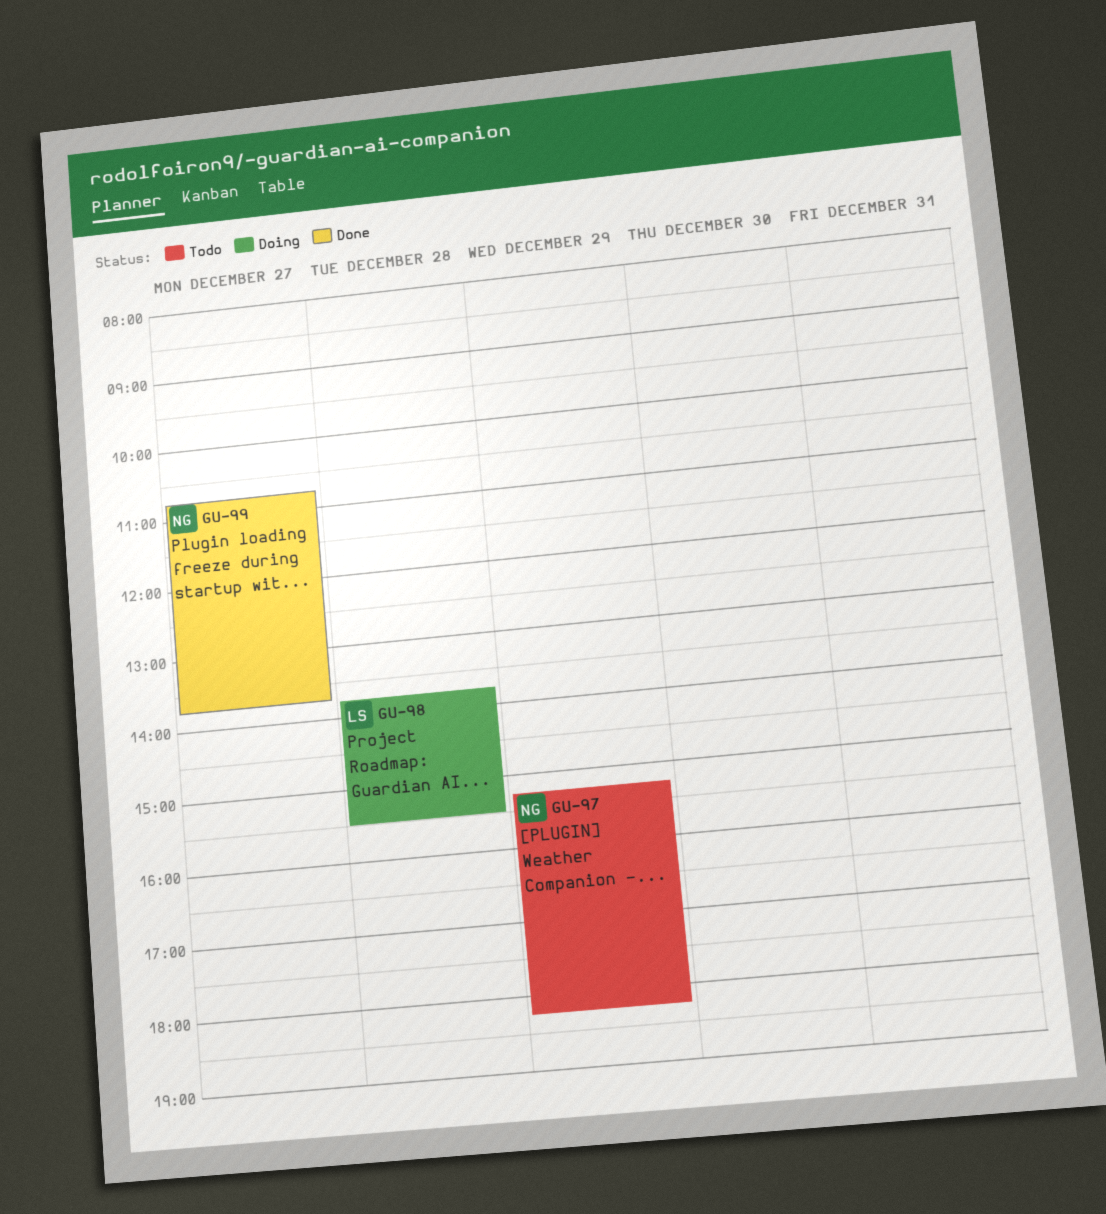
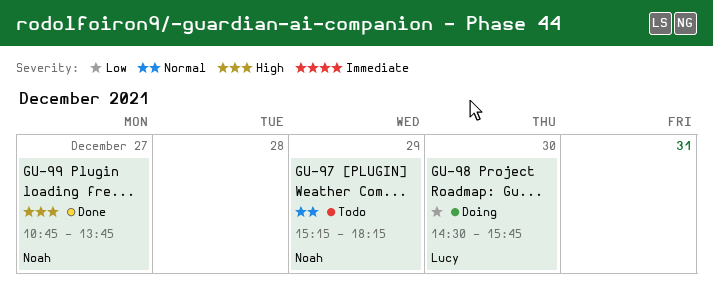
GU-98, day: Dec 28 -> Dec 30
GU-98, begins: 13:45 -> 14:30
GU-98, ends: 15:30 -> 15:45

